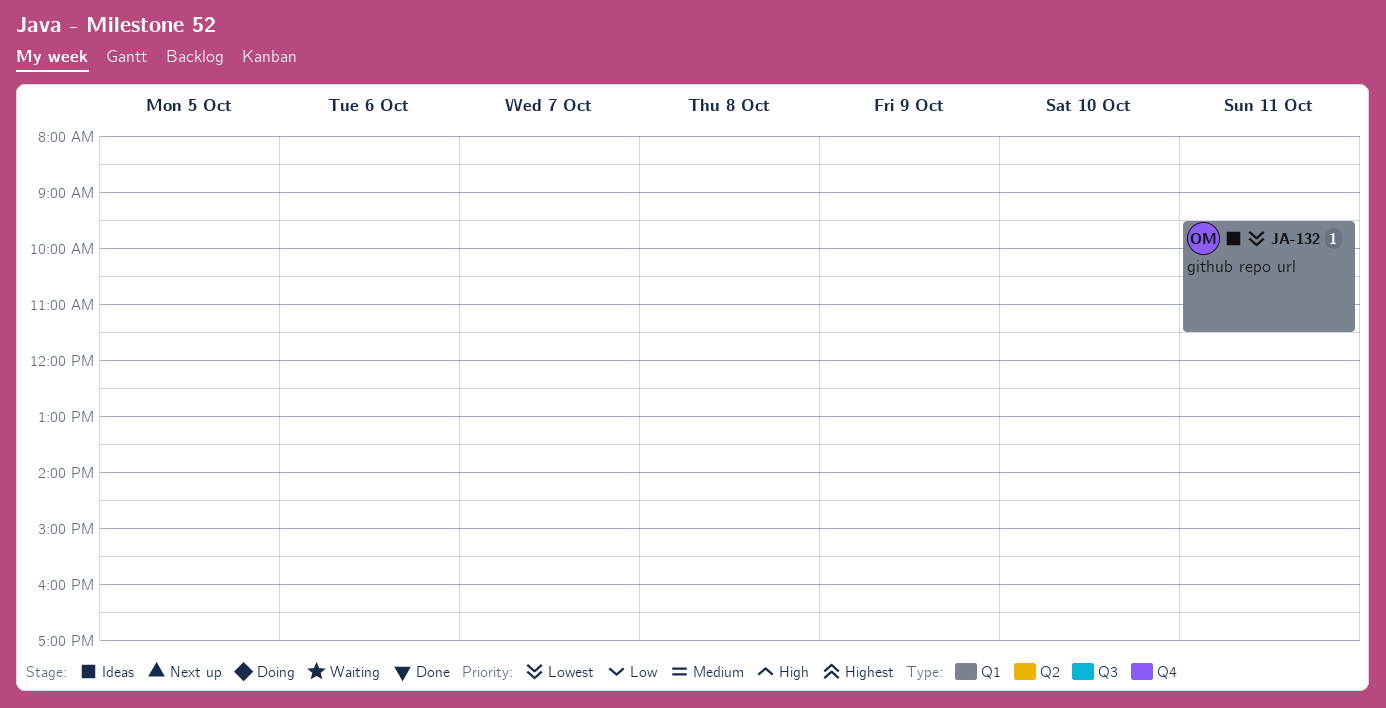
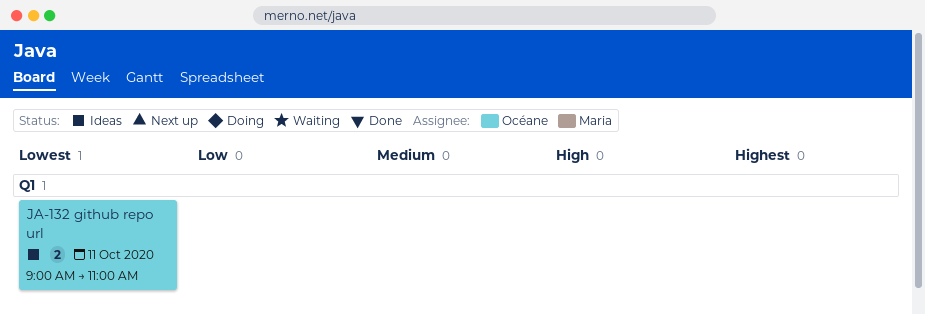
JA-132, estimate: 1 -> 2
JA-132, begins: 09:30 -> 09:00
JA-132, ends: 11:30 -> 11:00

